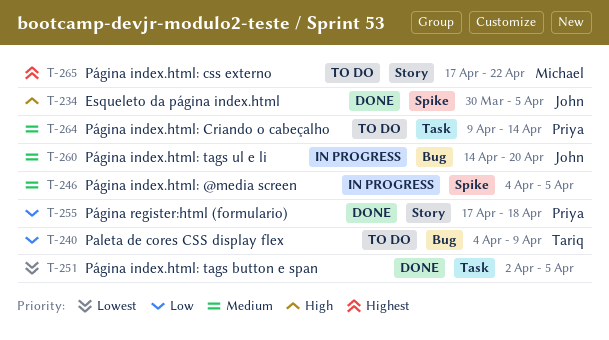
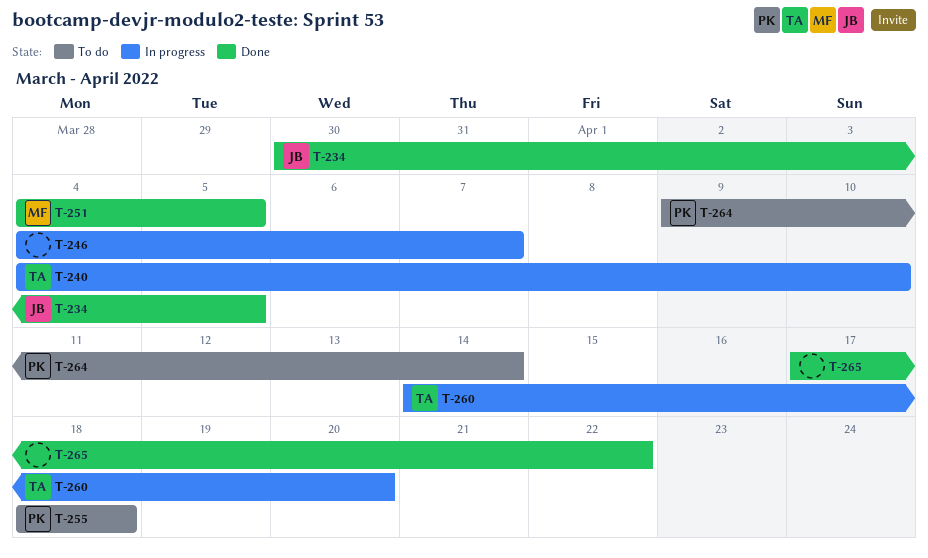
T-240, status: To do -> In progress
T-240, due: Apr 9 -> Apr 10
T-246, due: Apr 5 -> Apr 7
T-251, owner: none -> Michael
T-251, start: Apr 2 -> Apr 4
T-255, status: Done -> To do
T-255, start: Apr 17 -> Apr 18
T-260, owner: John -> Tariq
T-265, status: To do -> Done
T-265, owner: Michael -> none

